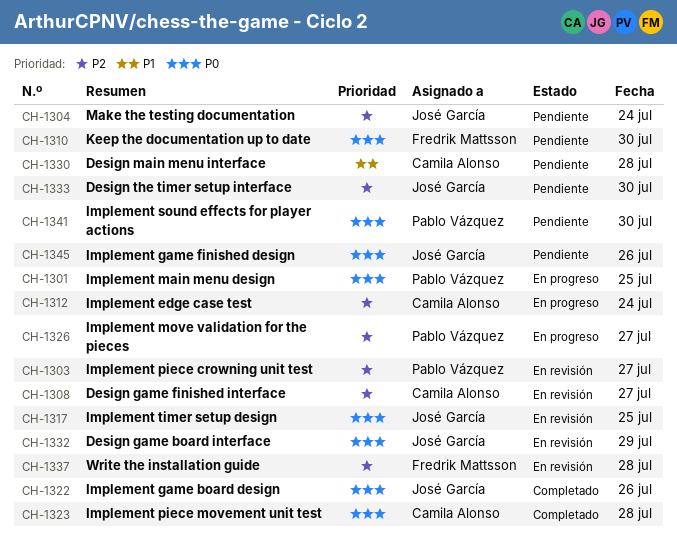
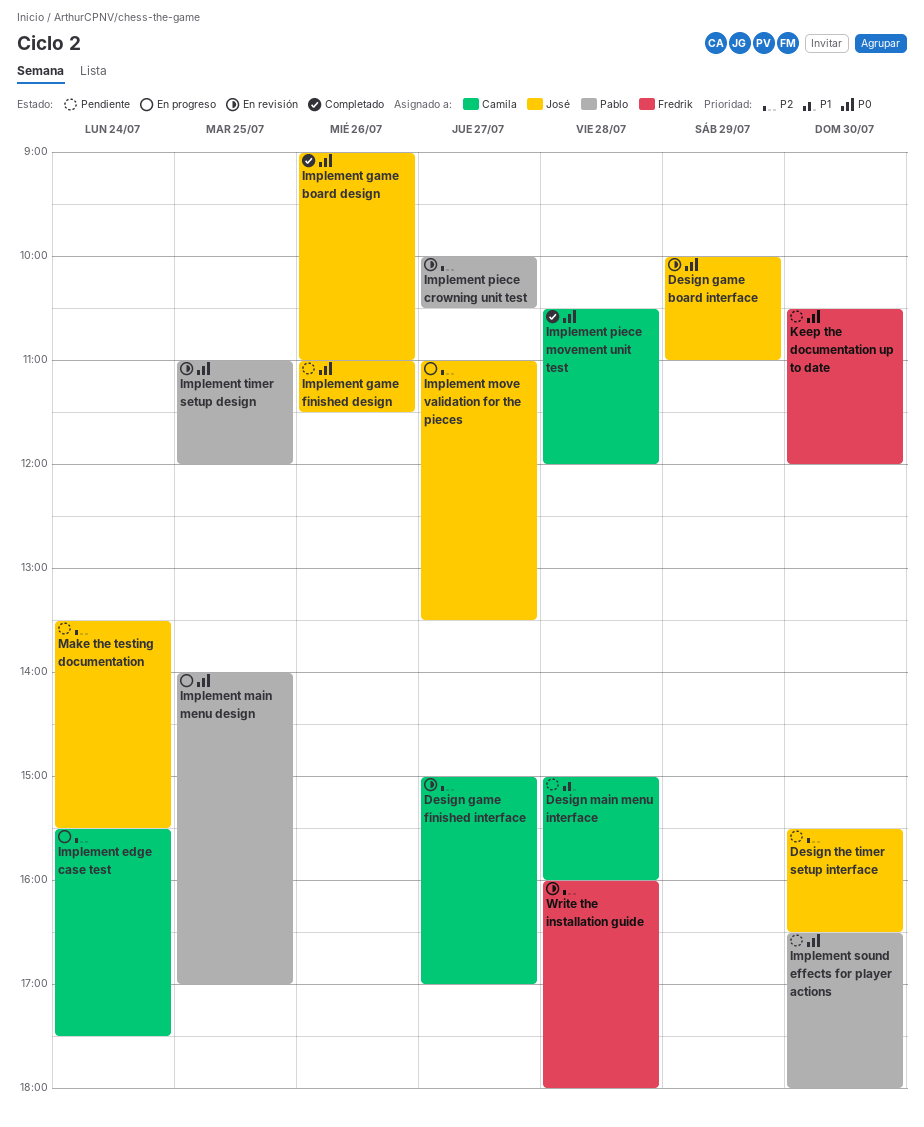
Implement move validation for the pieces, owner: Pablo Vázquez -> José García
Implement timer setup design, owner: José García -> Pablo Vázquez

